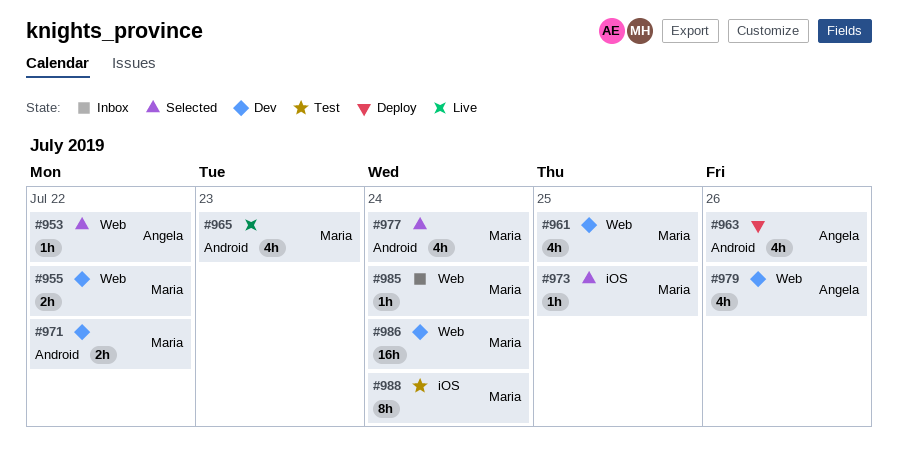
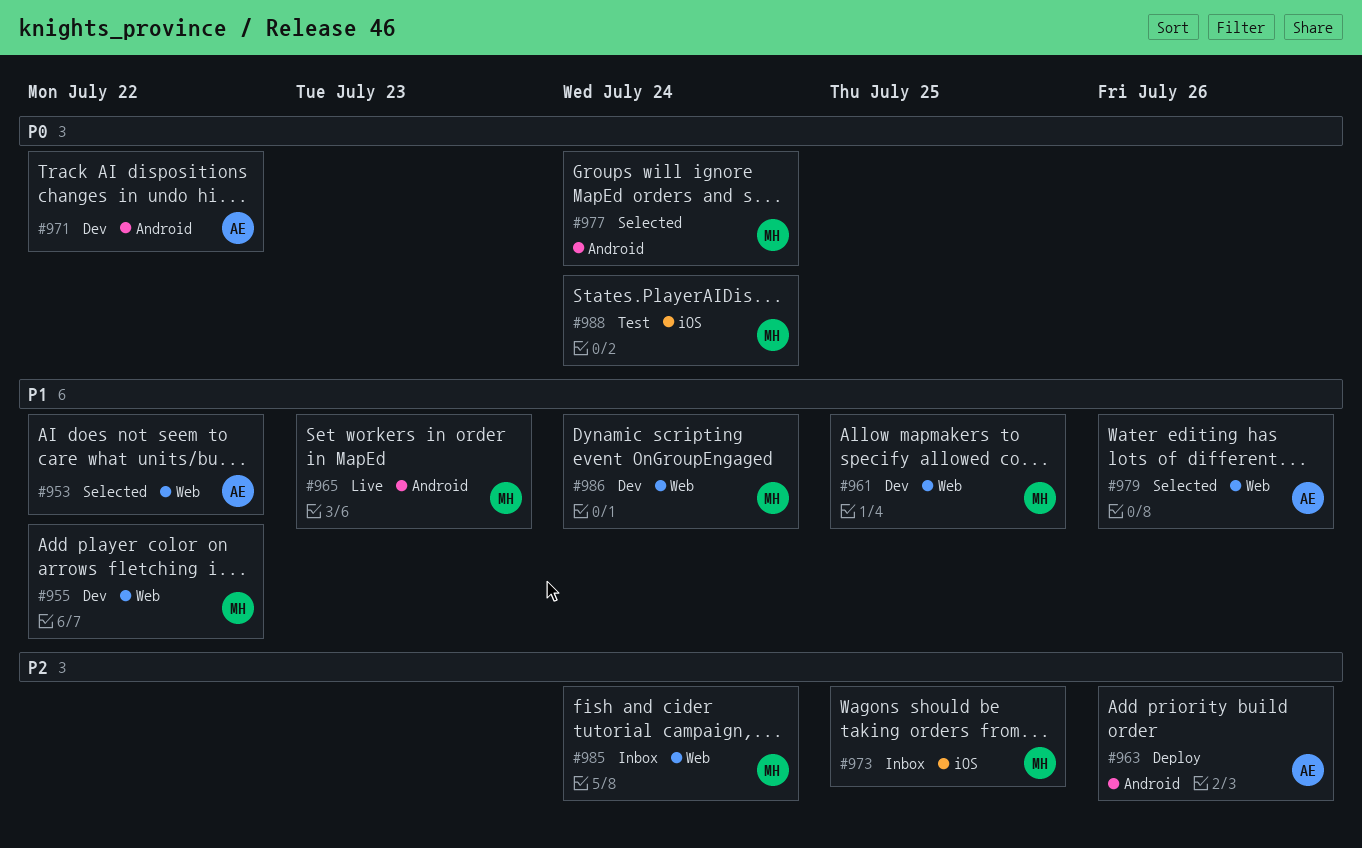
#971, owner: Maria -> Angela
#973, status: Selected -> Inbox
#979, status: Dev -> Selected

